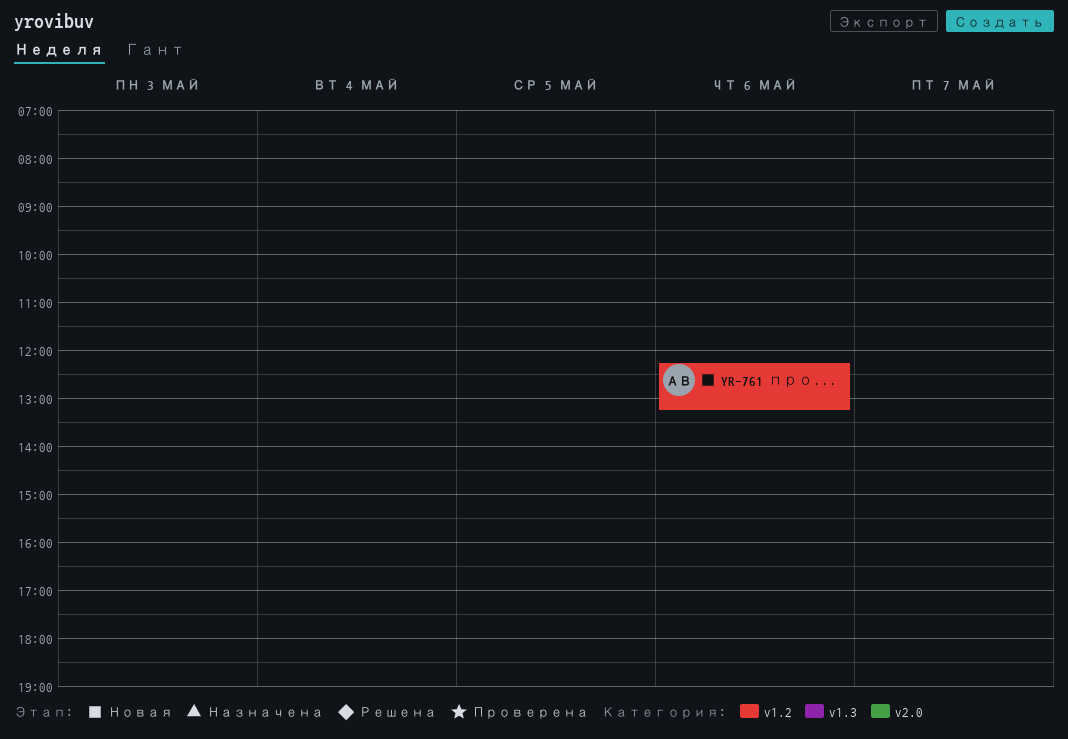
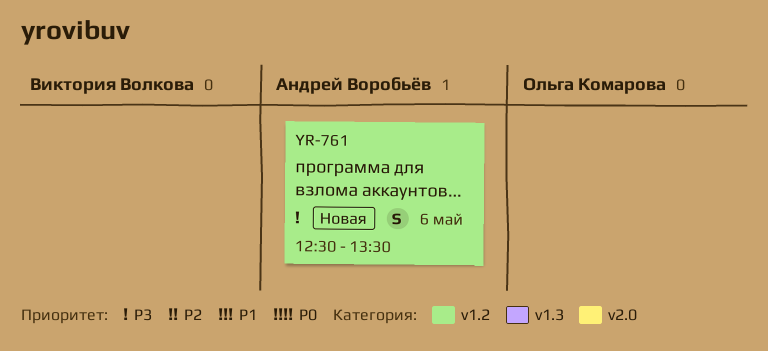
YR-761, begins: 12:15 -> 12:30
YR-761, ends: 13:15 -> 13:30

